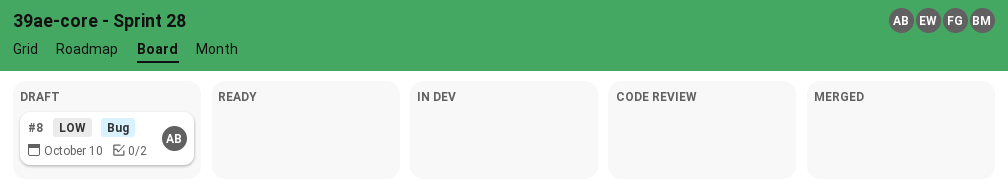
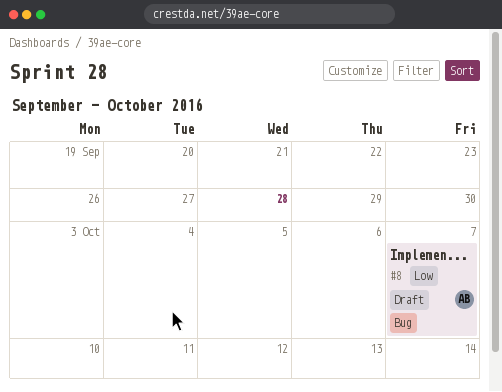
#8, due: Oct 10 -> Oct 7

